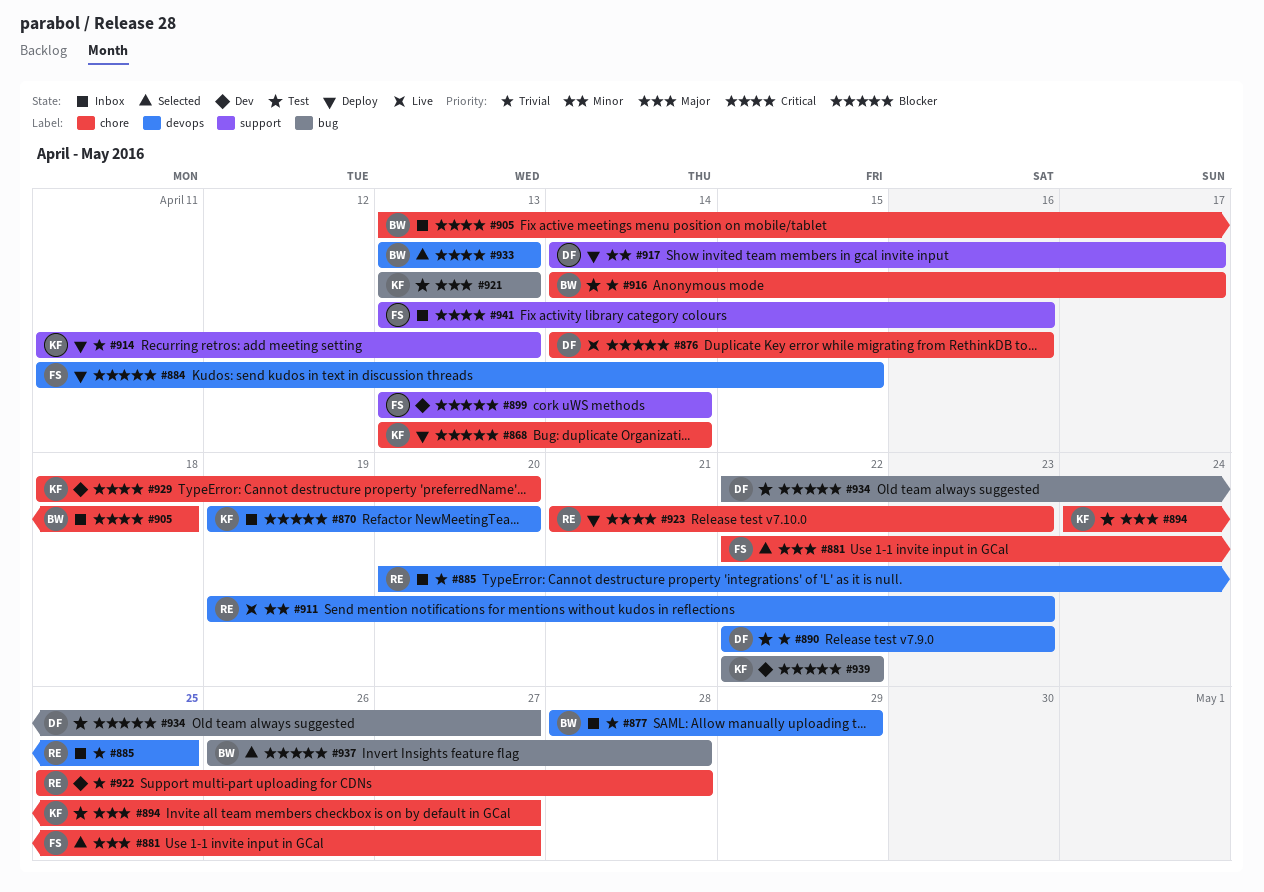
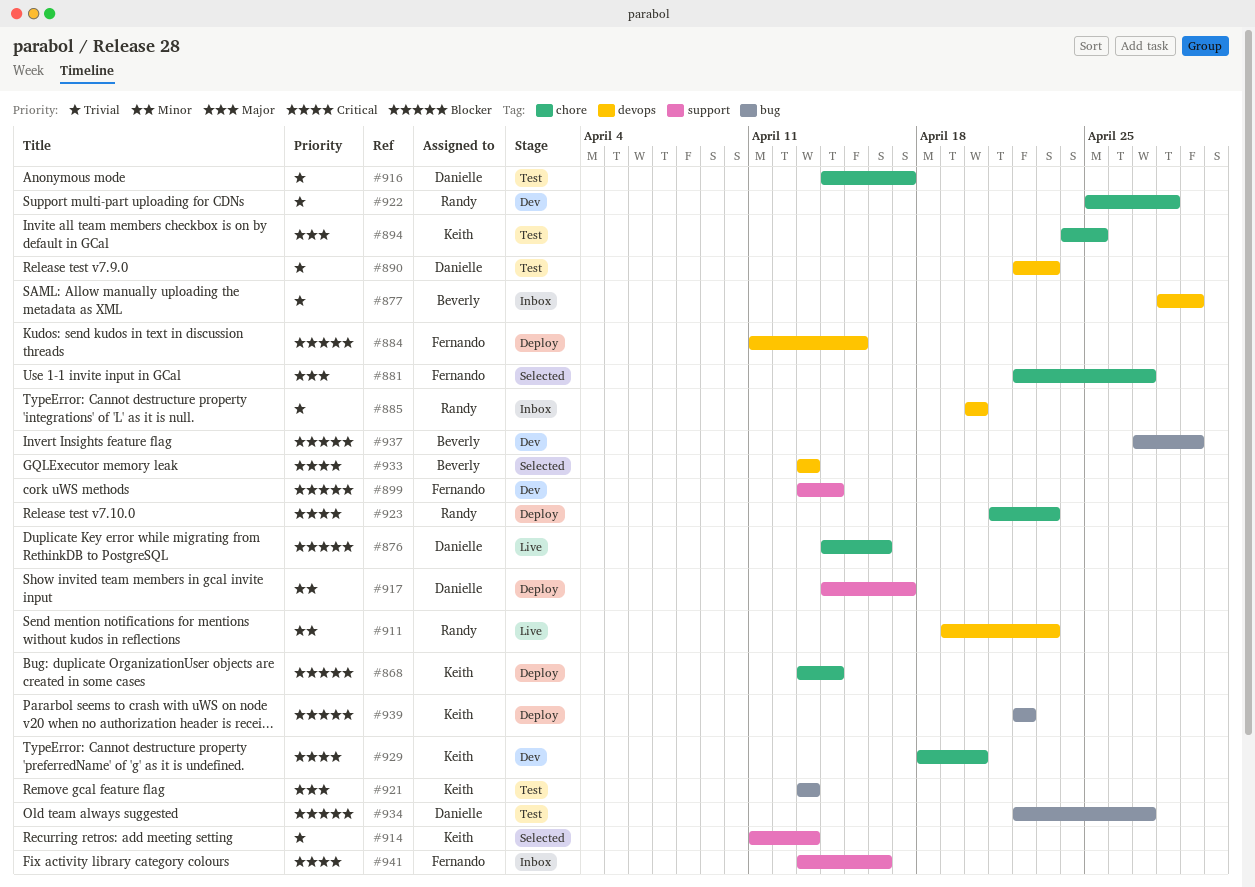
#870: present -> none
#885, due: Apr 25 -> Apr 20
#894, due: Apr 27 -> Apr 25
#905: present -> none
#914, status: Deploy -> Selected
#916, owner: Beverly -> Danielle
#937, status: Selected -> Dev
#937, start: Apr 26 -> Apr 27
#937, due: Apr 28 -> Apr 29
#939, status: Dev -> Deploy

